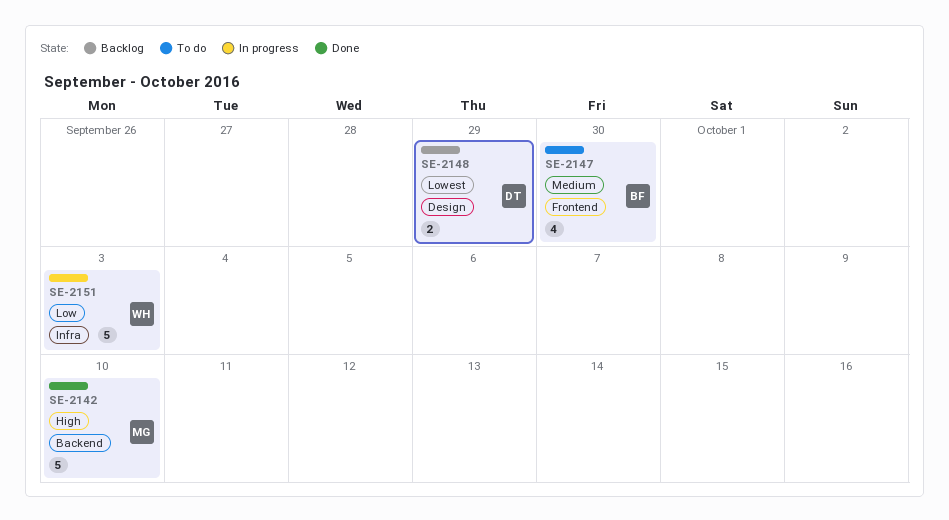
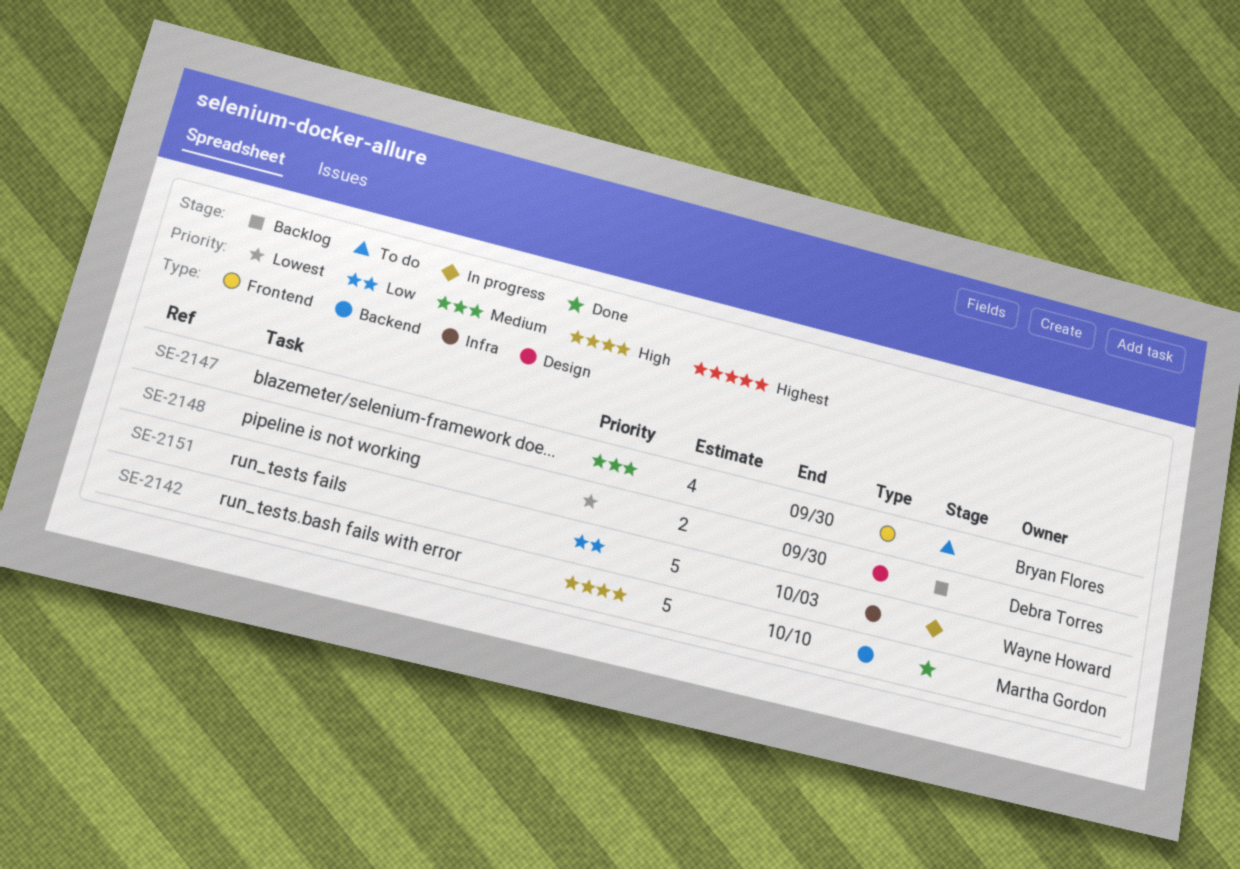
SE-2148, due: Sep 29 -> Sep 30

